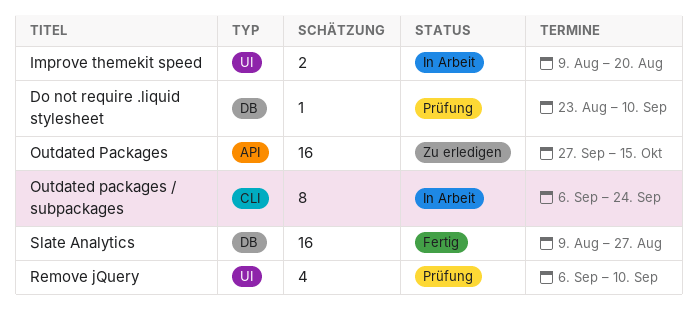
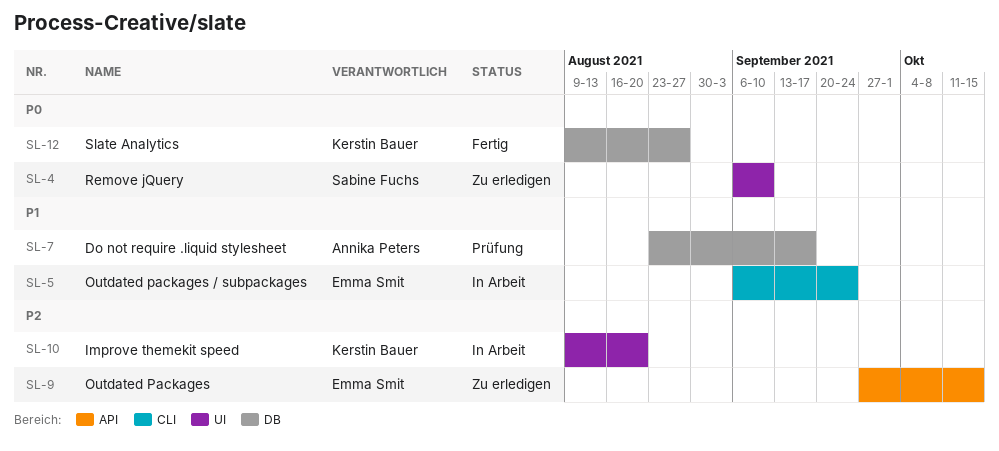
Do not require .liquid stylesheet, due: Sep 10 -> Sep 17
Remove jQuery, status: Prüfung -> Zu erledigen

